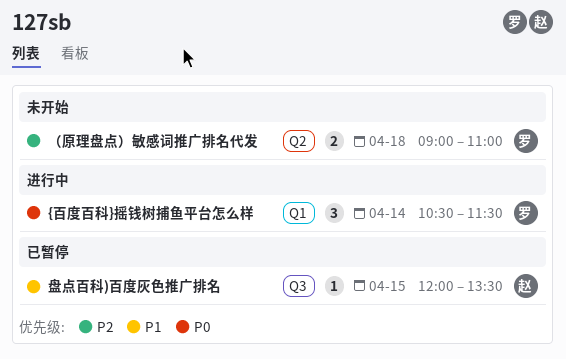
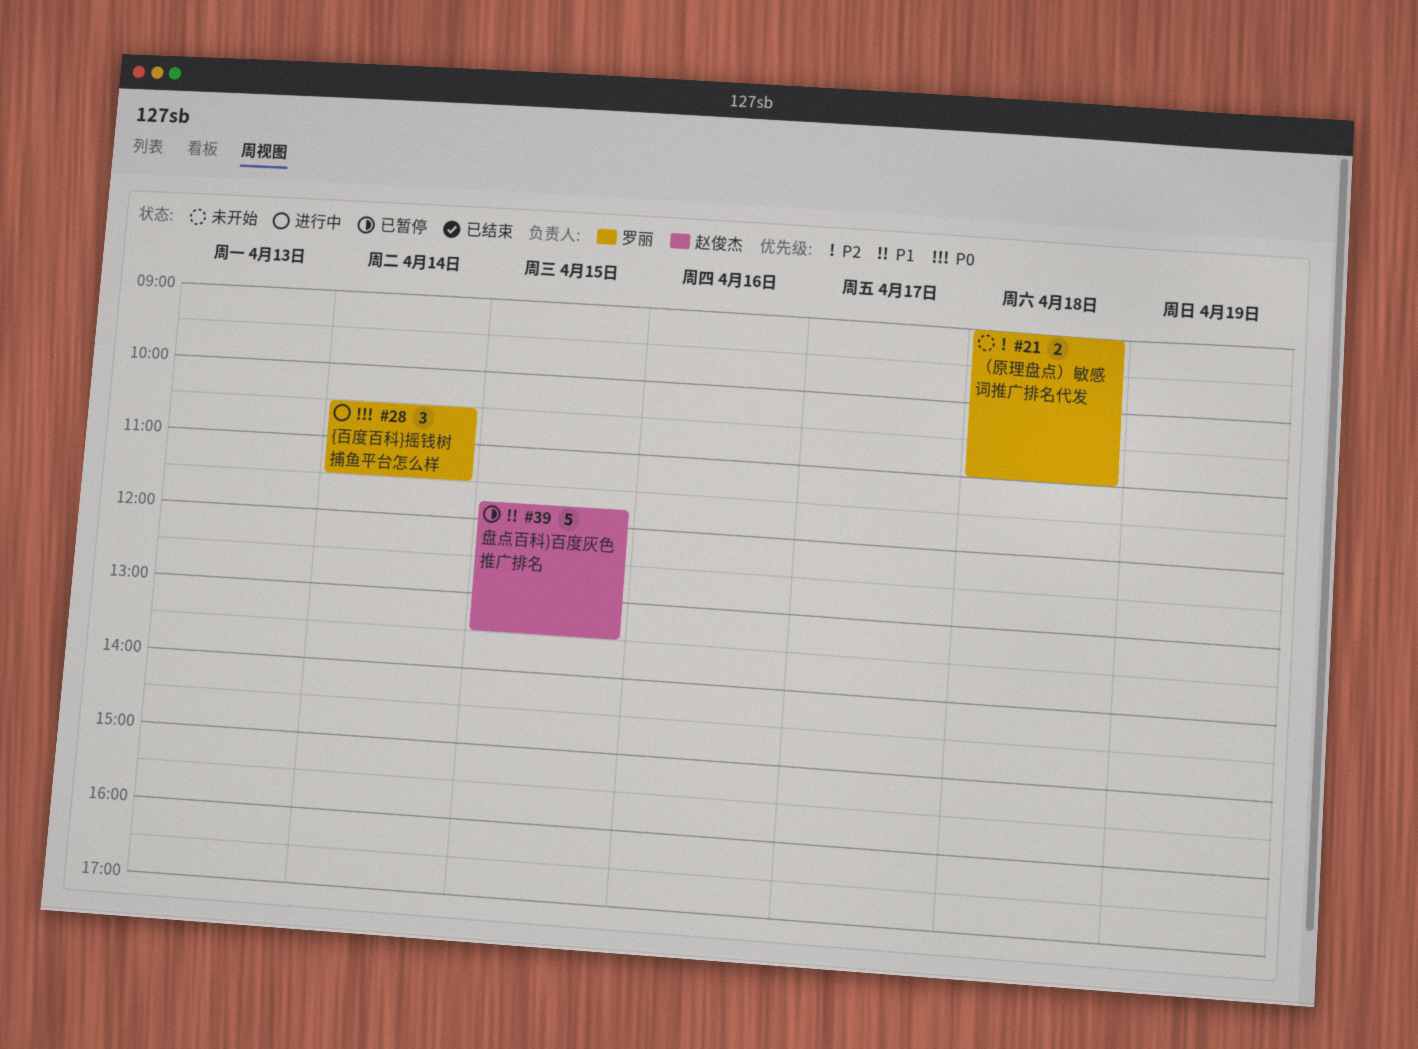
盘点百科)百度灰色推广排名, estimate: 1 -> 5
盘点百科)百度灰色推广排名, begins: 12:00 -> 11:45

